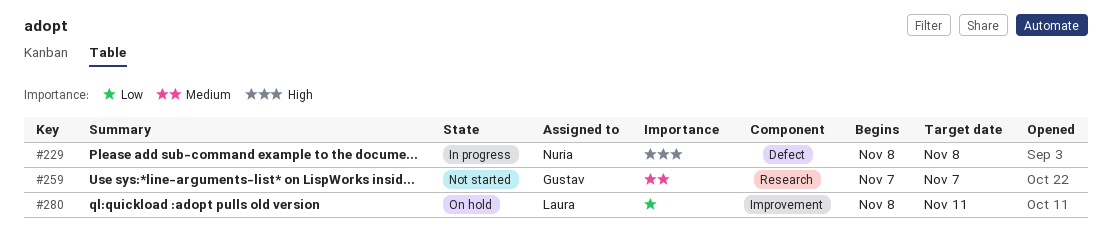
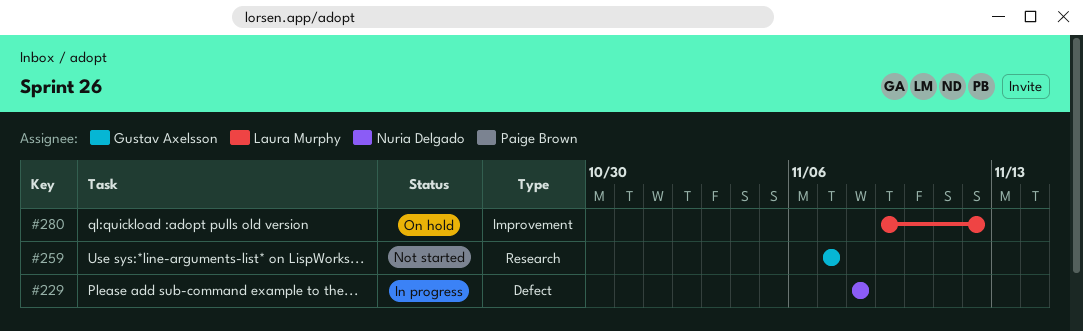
#280, start: Nov 8 -> Nov 9
#280, due: Nov 11 -> Nov 12

